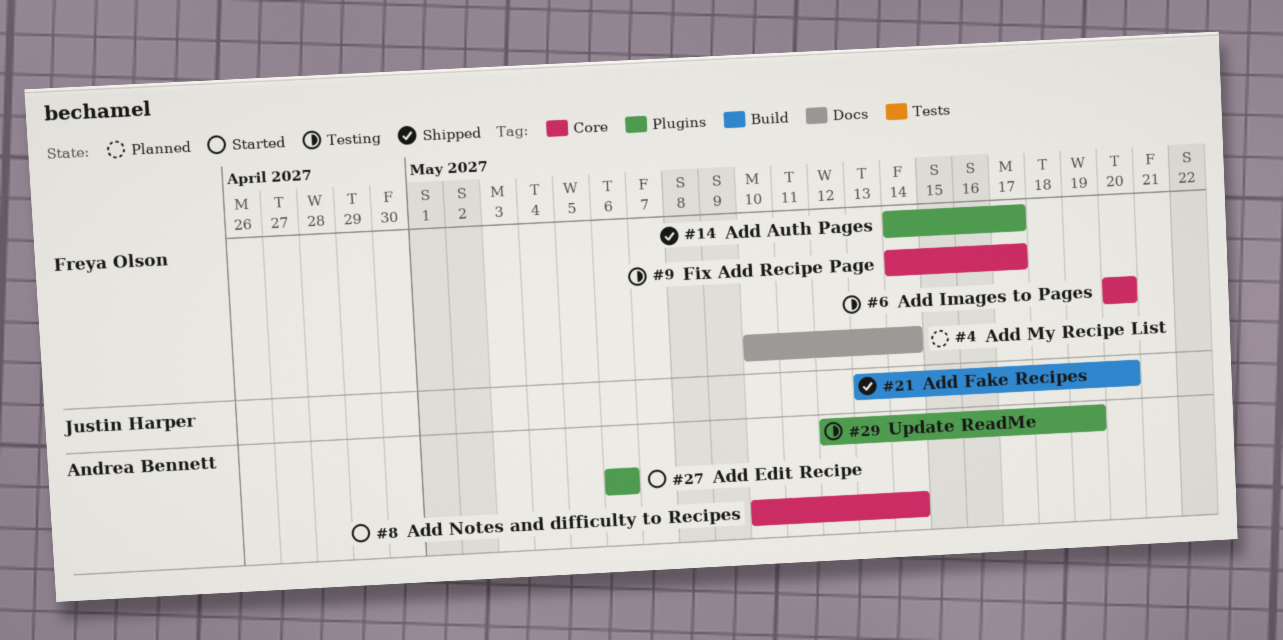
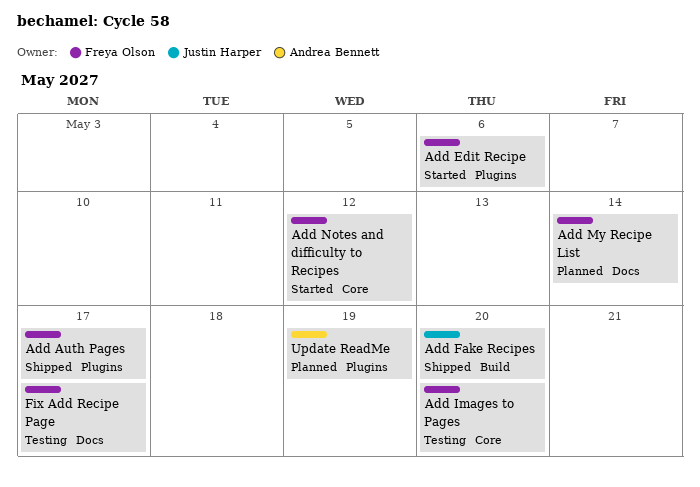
Add Edit Recipe, owner: Andrea Bennett -> Freya Olson
Add Notes and difficulty to Recipes, owner: Andrea Bennett -> Freya Olson
Add Notes and difficulty to Recipes, due: May 14 -> May 12
Fix Add Recipe Page, label: Core -> Docs
Update ReadMe, status: Testing -> Planned

